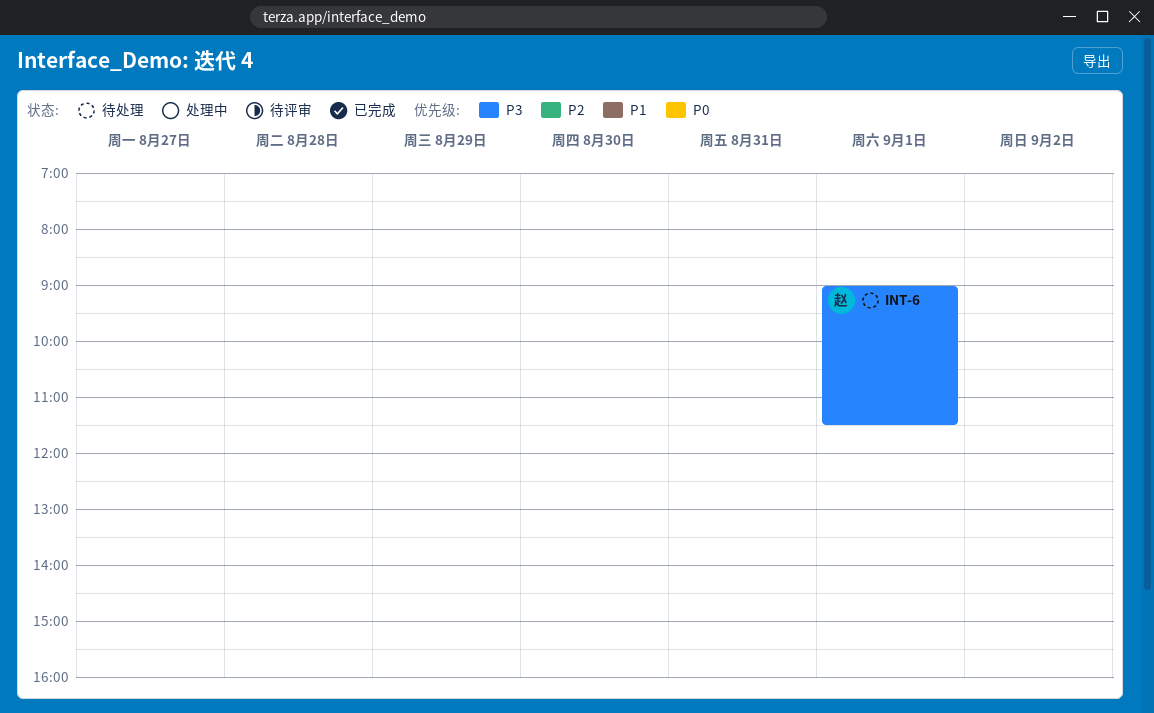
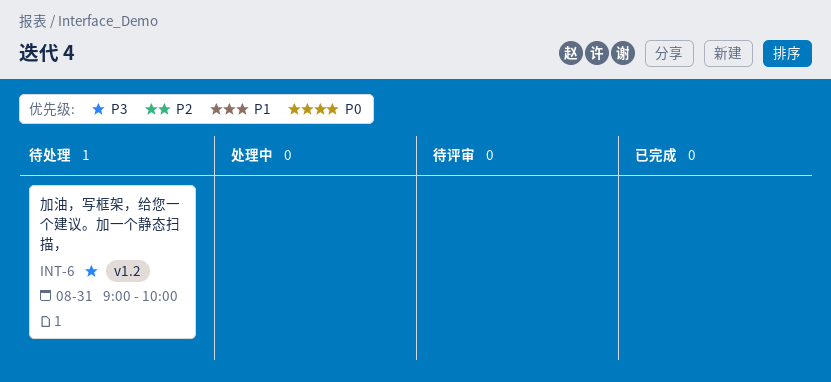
INT-6, day: Sep 1 -> Aug 31
INT-6, ends: 11:30 -> 10:00

